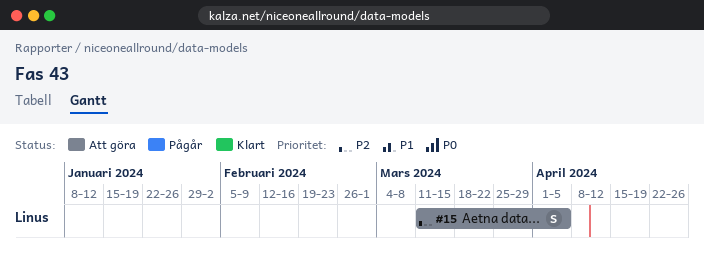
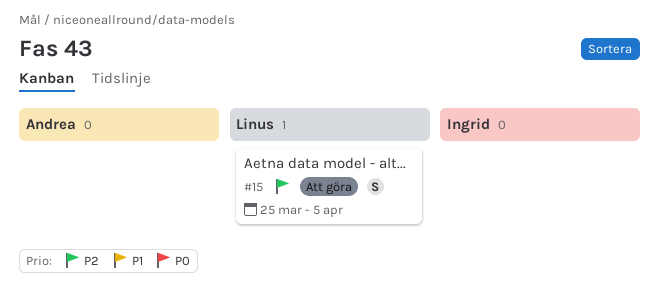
#15, start: Mar 11 -> Mar 25

